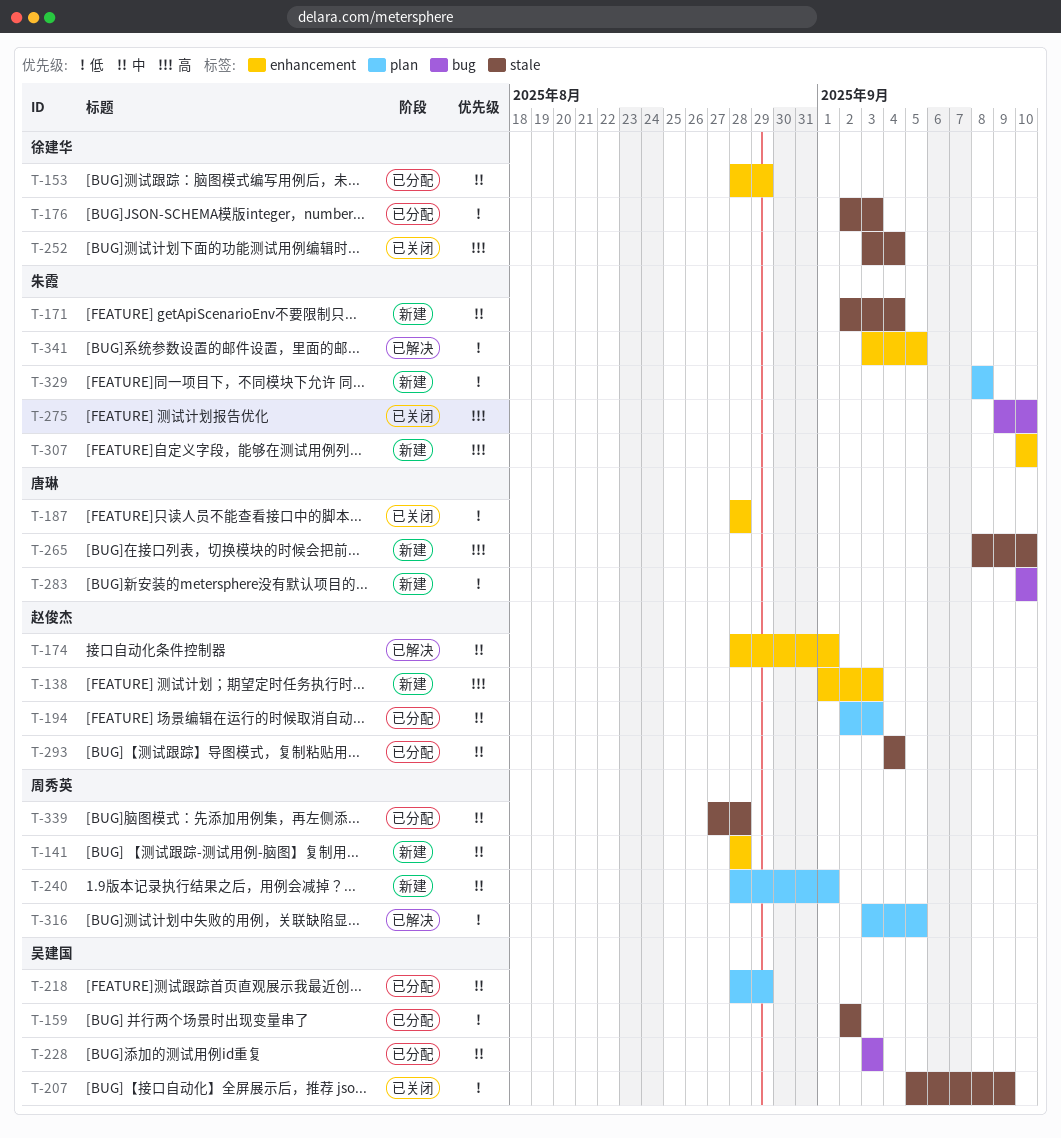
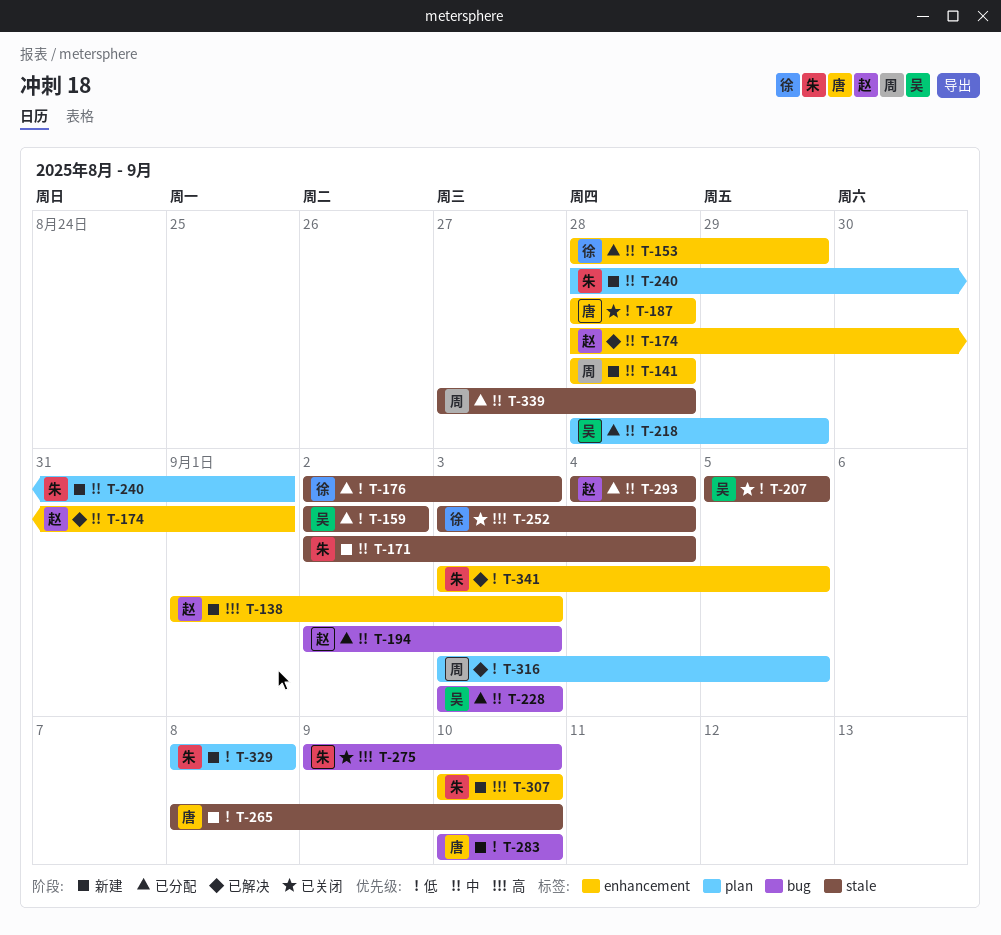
T-194, label: plan -> bug
T-207, due: Sep 9 -> Sep 5
T-240, owner: 周秀英 -> 朱霞
T-265, priority: 高 -> 低

